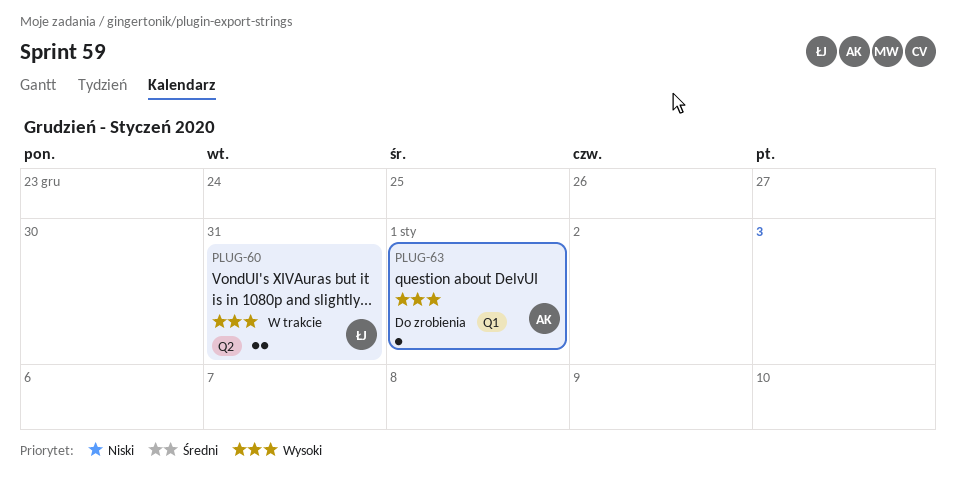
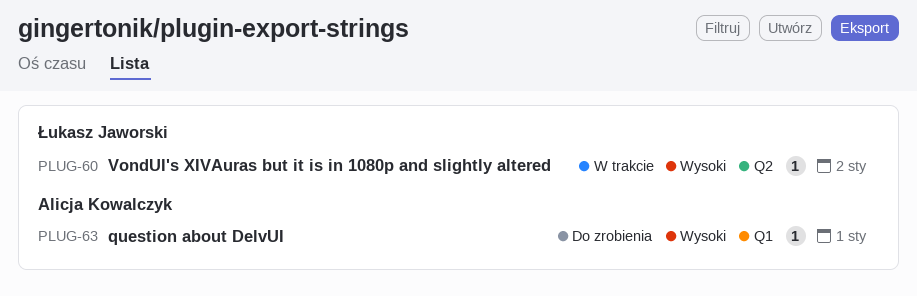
PLUG-60, estimate: 2 -> 1
PLUG-60, due: Dec 31 -> Jan 2

